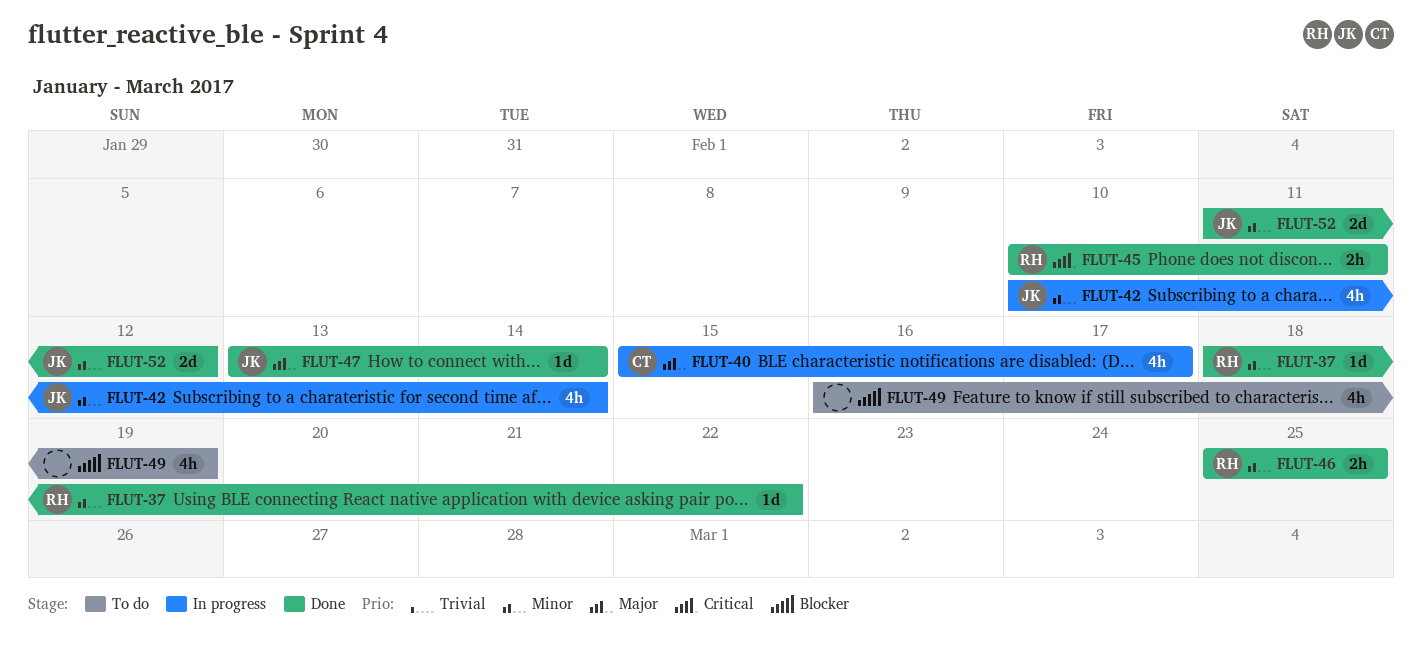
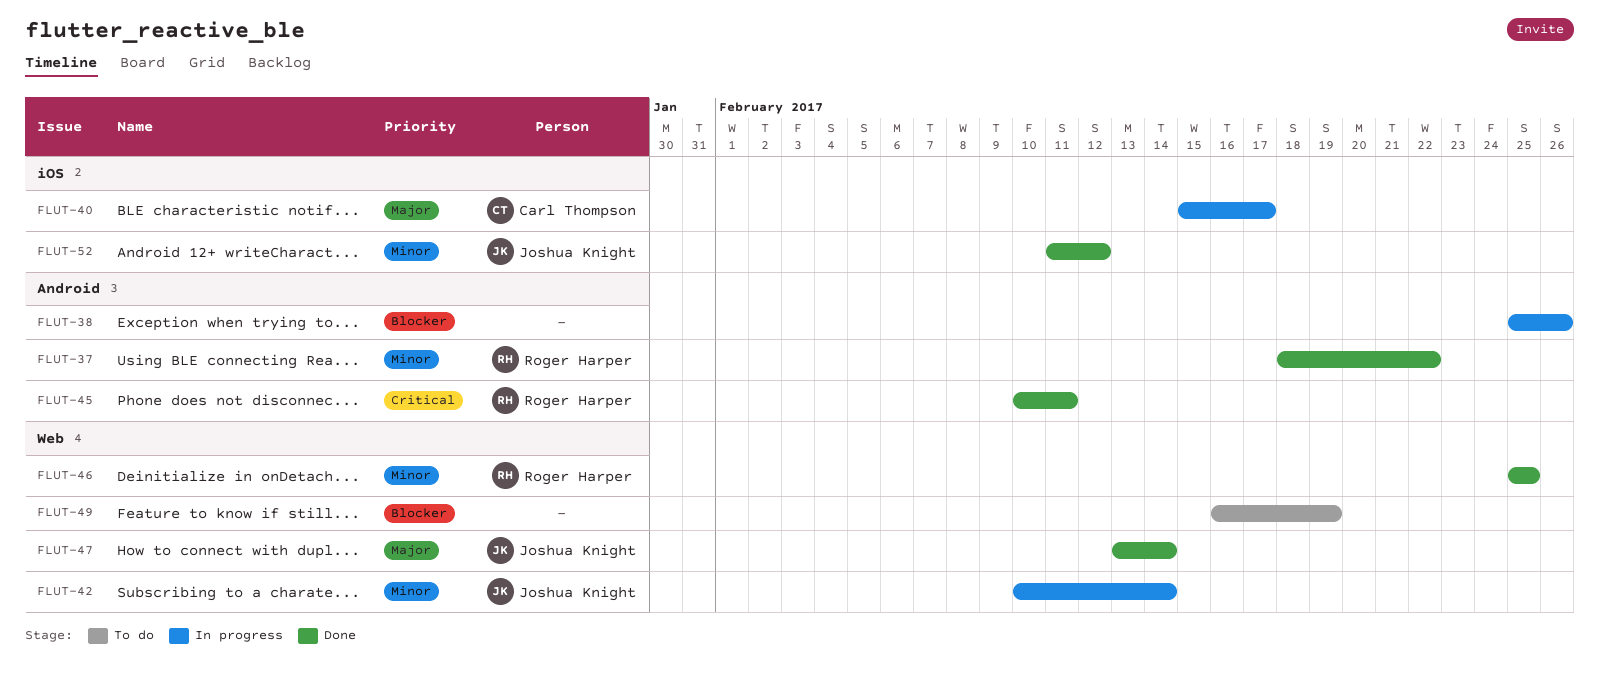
FLUT-38: none -> present

